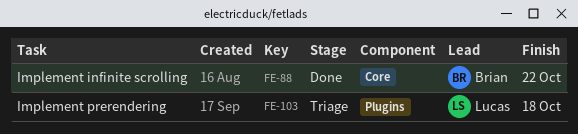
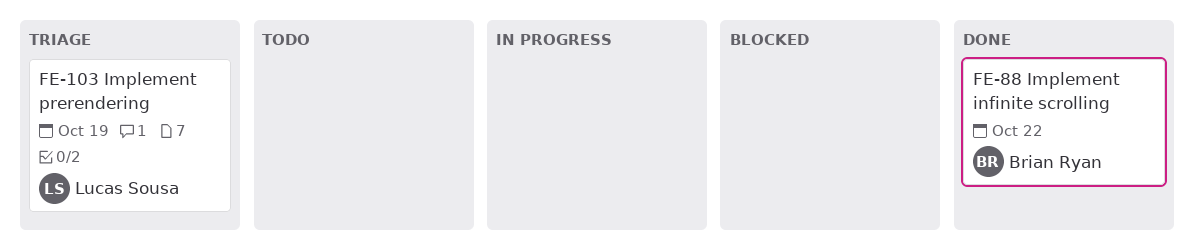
FE-103, due: Oct 18 -> Oct 19

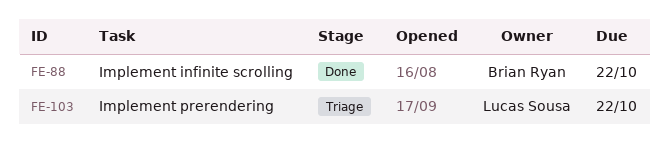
FE-103, due: Oct 19 -> Oct 22

